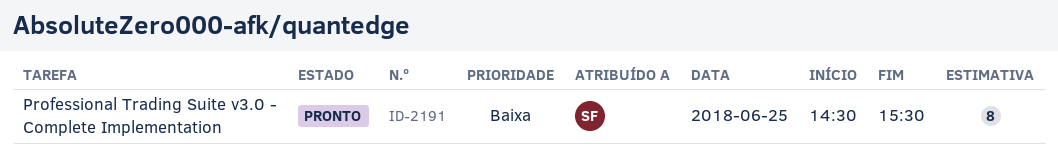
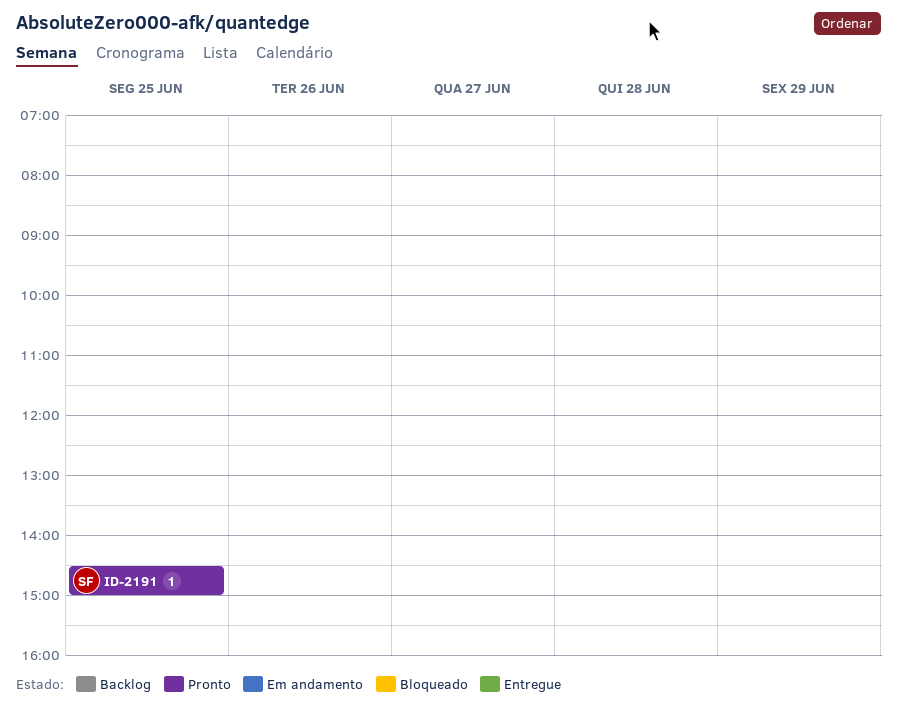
ID-2191, estimate: 8 -> 1
ID-2191, ends: 15:30 -> 15:00

